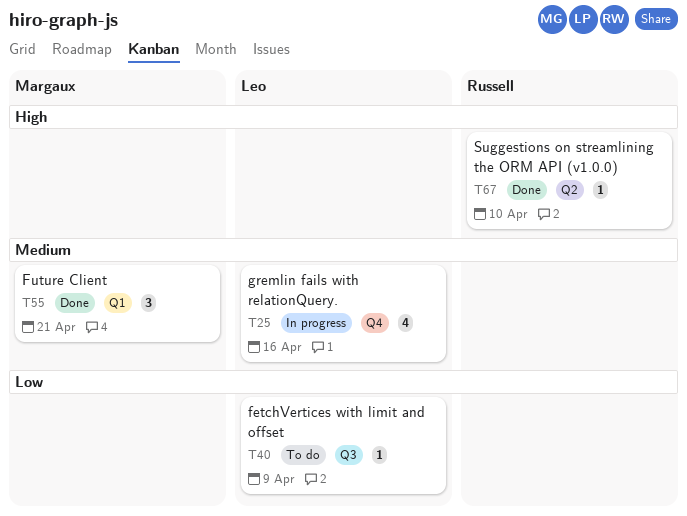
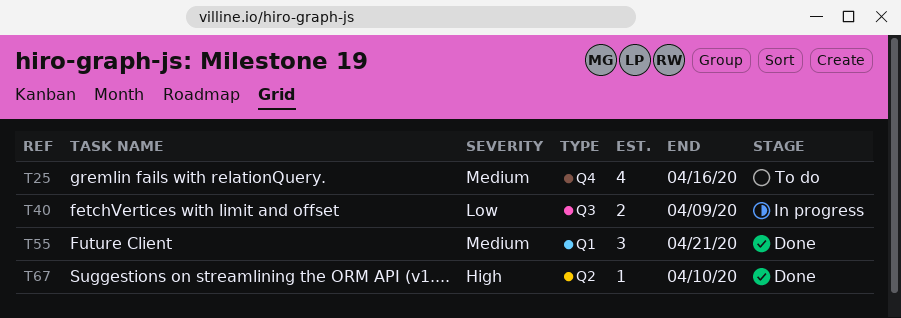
T25, status: In progress -> To do
T40, status: To do -> In progress
T40, estimate: 1 -> 2

